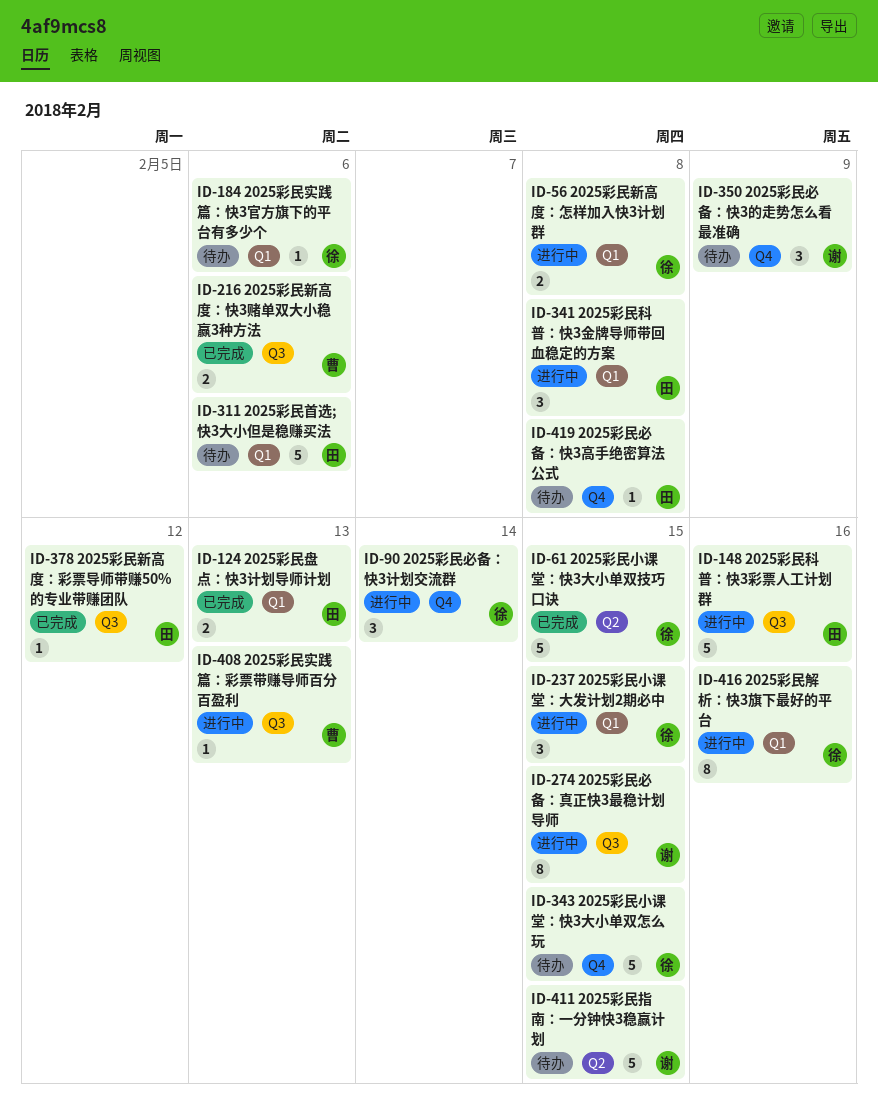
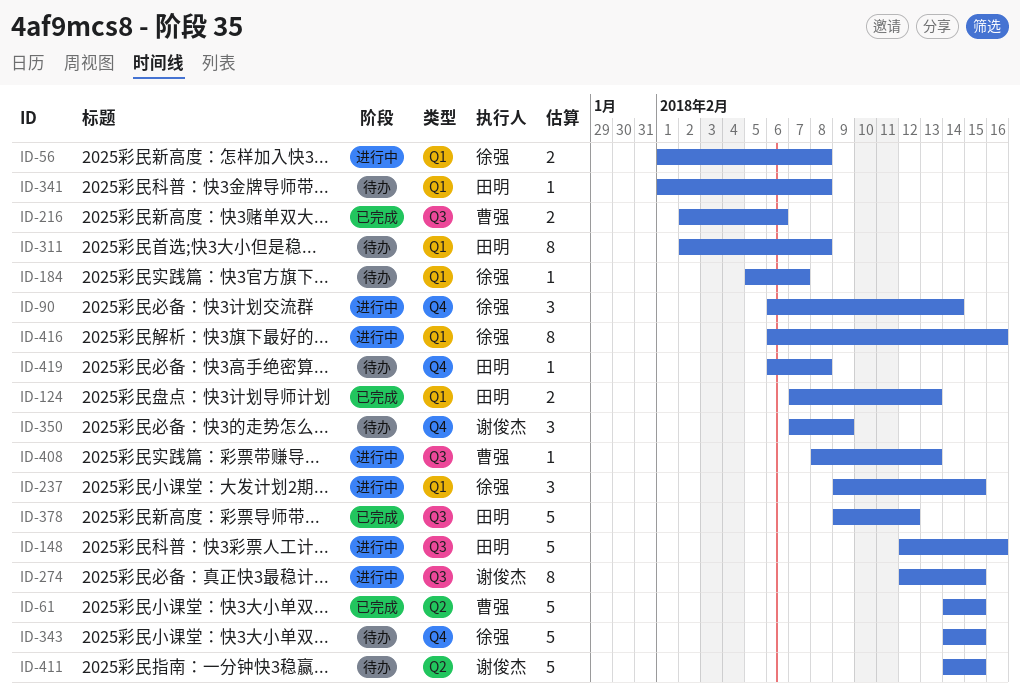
ID-61, owner: 徐强 -> 曹强
ID-184, due: Feb 6 -> Feb 7
ID-311, estimate: 5 -> 8
ID-311, due: Feb 6 -> Feb 8
ID-341, status: 进行中 -> 待办
ID-341, estimate: 3 -> 1
ID-378, estimate: 1 -> 5

